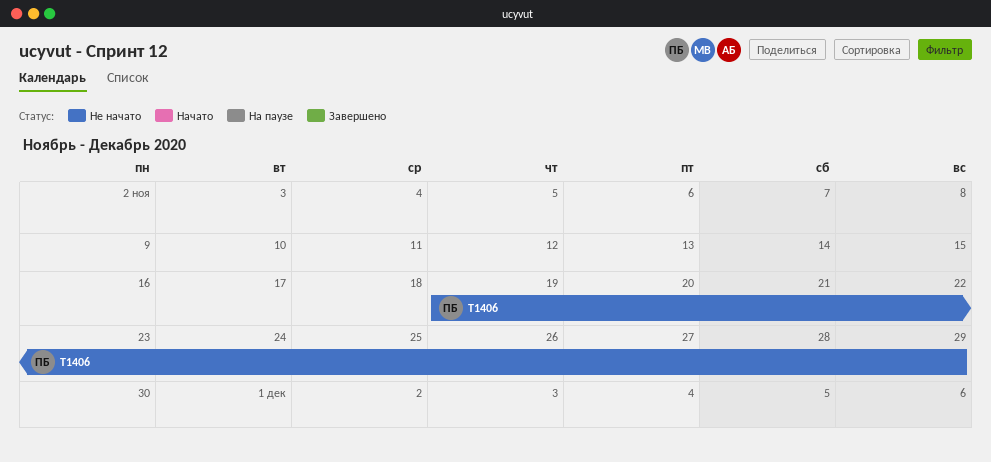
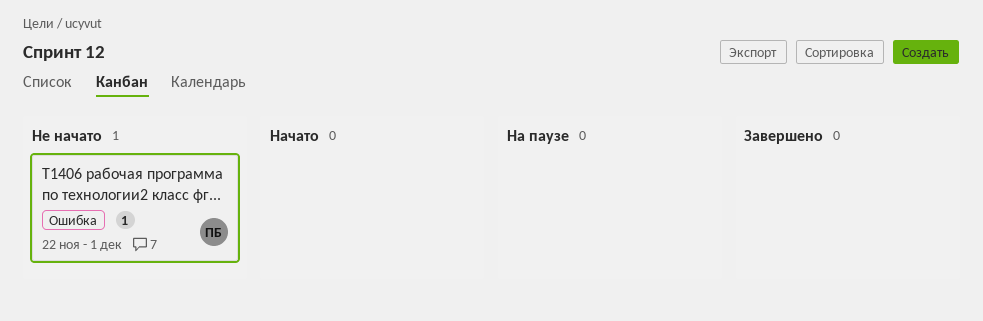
T1406, start: Nov 19 -> Nov 22
T1406, due: Nov 29 -> Dec 1

